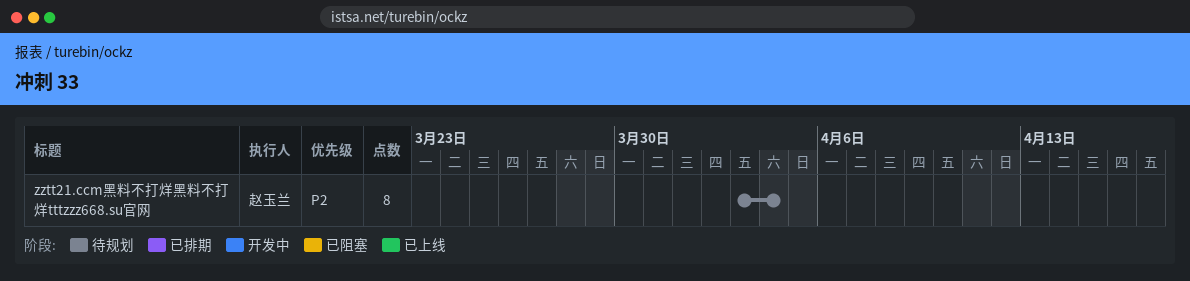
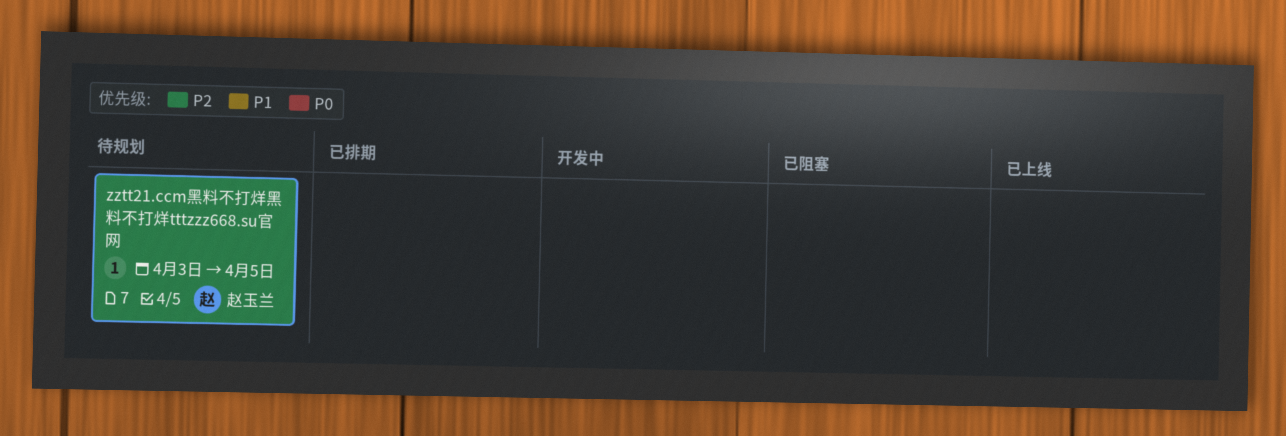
zztt21.ccm黑料不打烊黑料不打烊tttzzz668.su官网, estimate: 8 -> 1
zztt21.ccm黑料不打烊黑料不打烊tttzzz668.su官网, due: Apr 4 -> Apr 5

